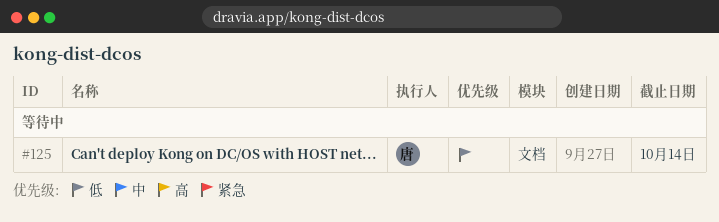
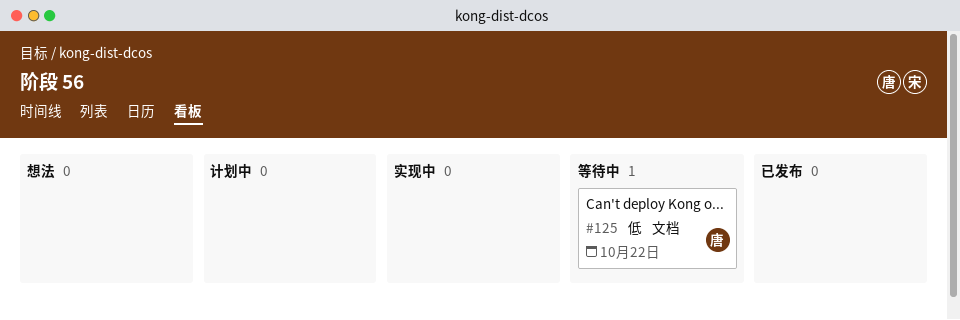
#125, due: Oct 14 -> Oct 22

